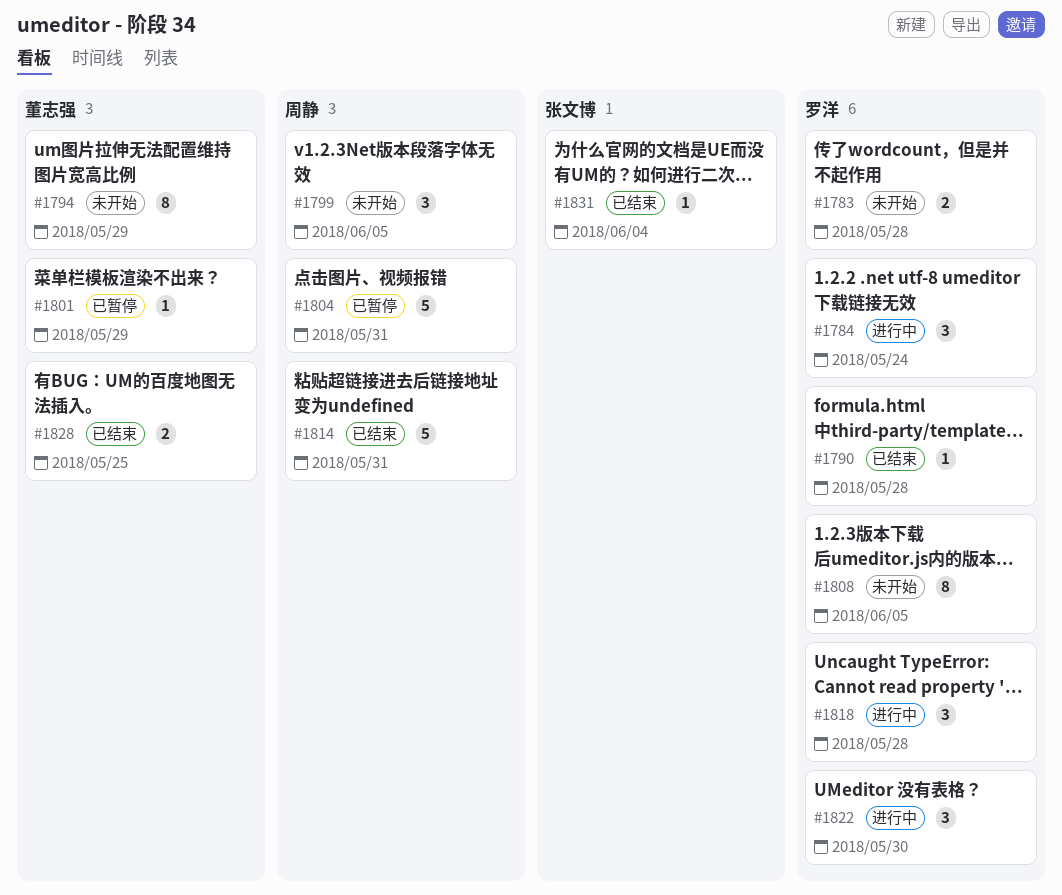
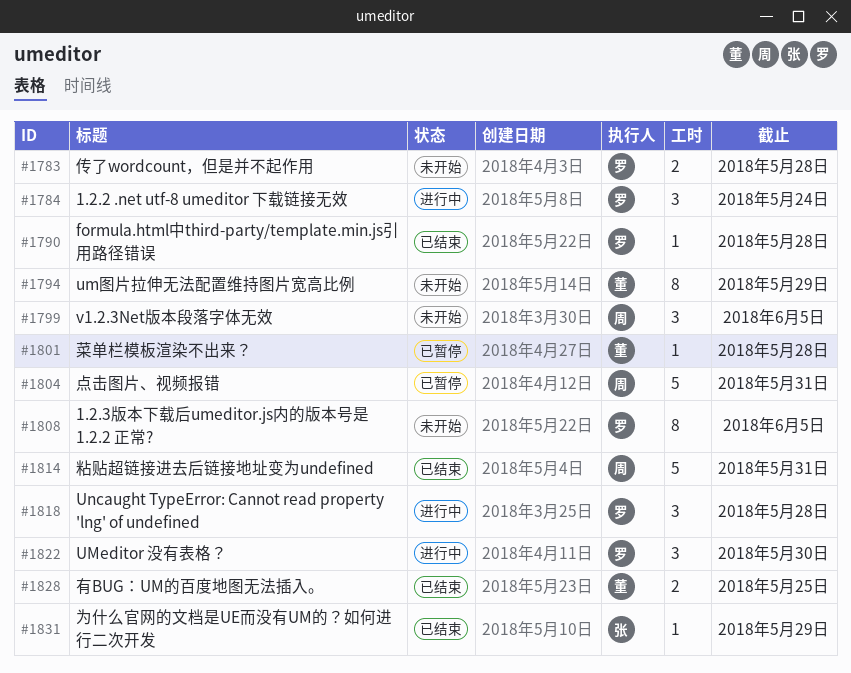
#1801, due: May 29 -> May 28
#1831, due: Jun 4 -> May 29

